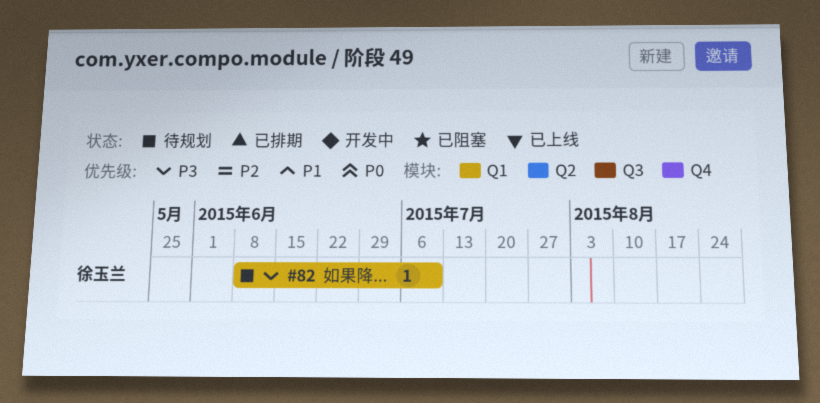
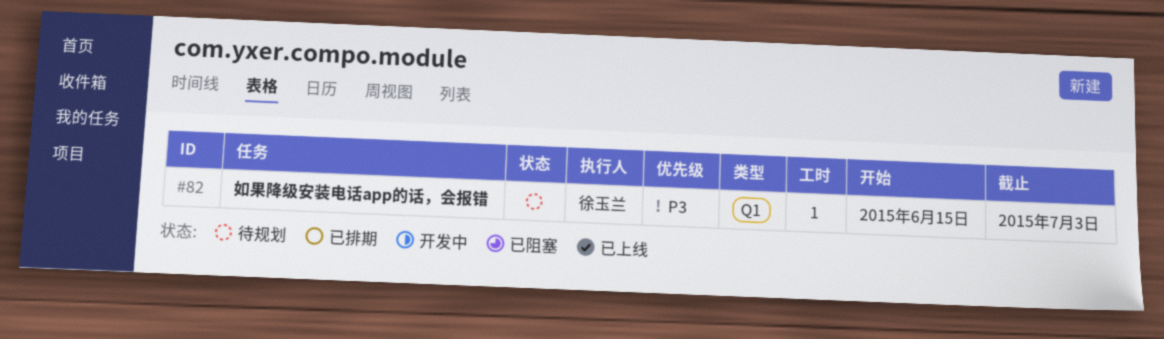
#82, start: Jun 8 -> Jun 15
#82, due: Jul 10 -> Jul 3

